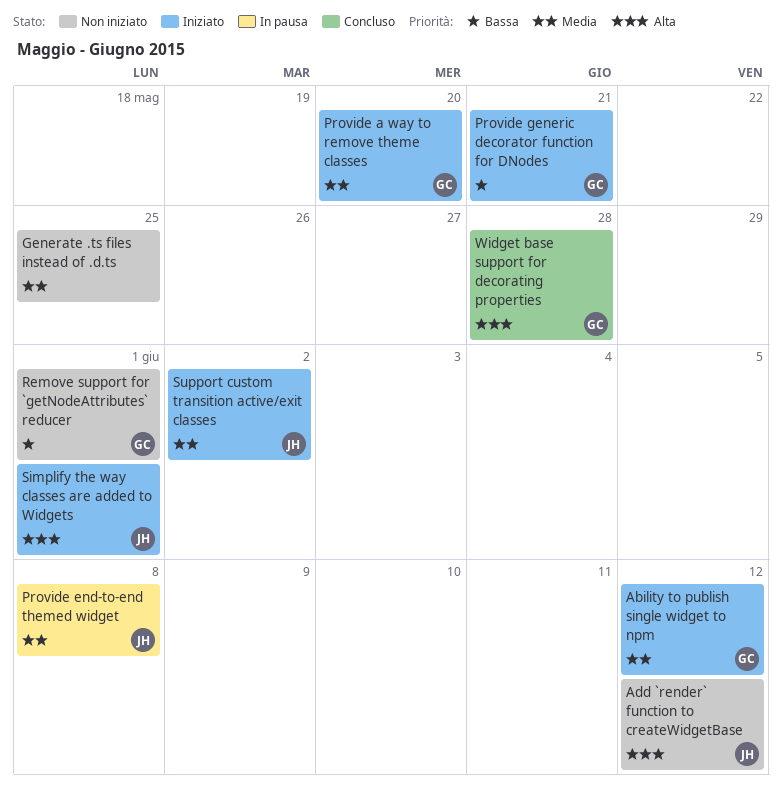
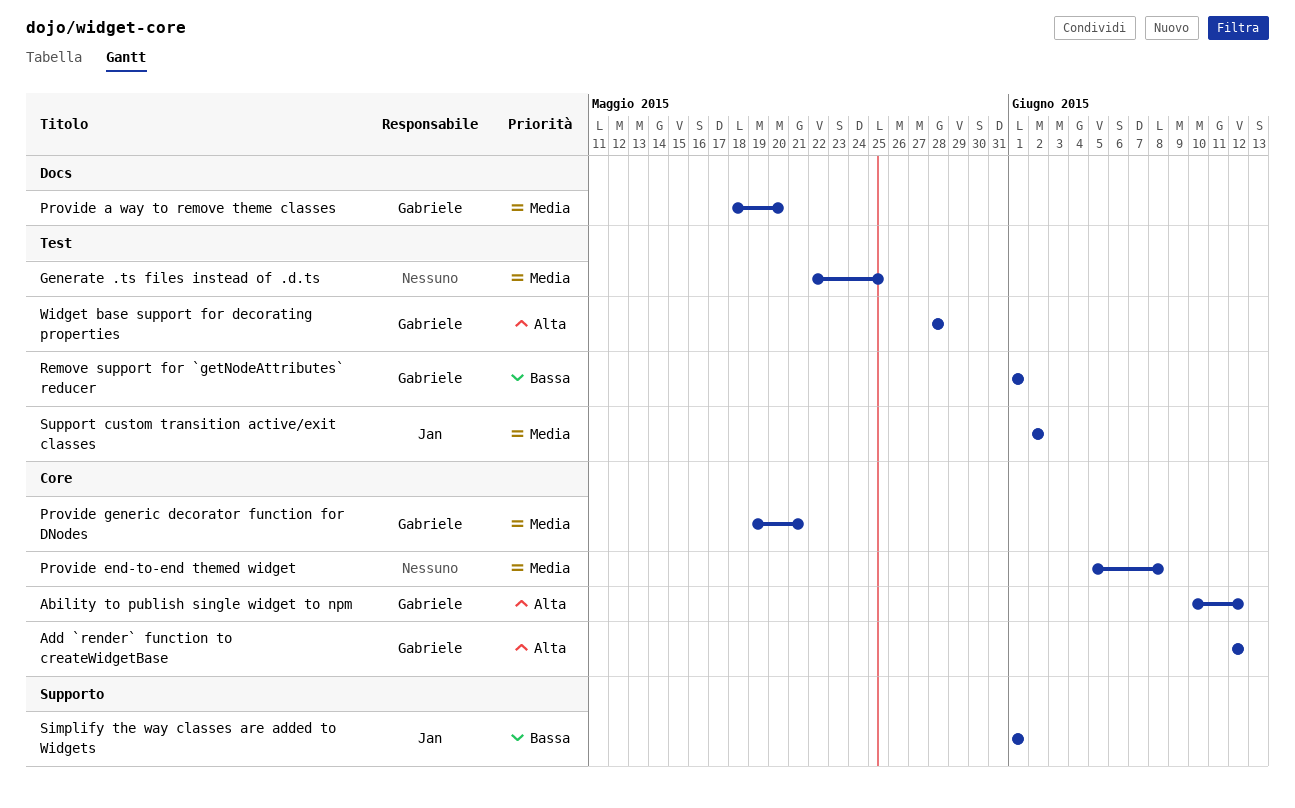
Ability to publish single widget to npm, priority: Media -> Alta
Add `render` function to createWidgetBase, owner: Jan -> Gabriele
Provide end-to-end themed widget, owner: Jan -> none
Provide generic decorator function for DNodes, priority: Bassa -> Media
Simplify the way classes are added to Widgets, priority: Alta -> Bassa

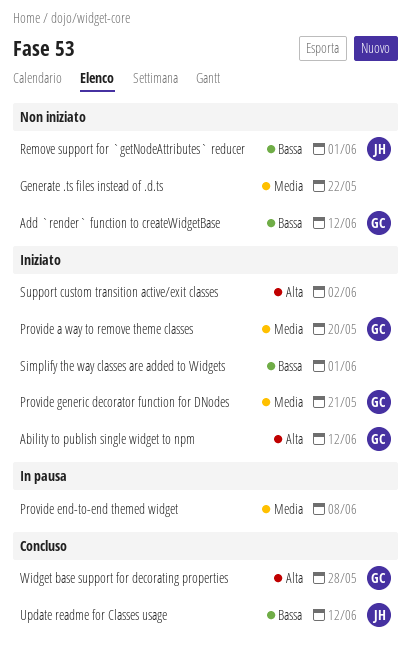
Add `render` function to createWidgetBase, priority: Alta -> Bassa
Generate .ts files instead of .d.ts, due: May 25 -> May 22
Remove support for `getNodeAttributes` reducer, owner: Gabriele -> Jan
Simplify the way classes are added to Widgets, owner: Jan -> none
Support custom transition active/exit classes, owner: Jan -> none
Support custom transition active/exit classes, priority: Media -> Alta
Update readme for Classes usage: none -> present

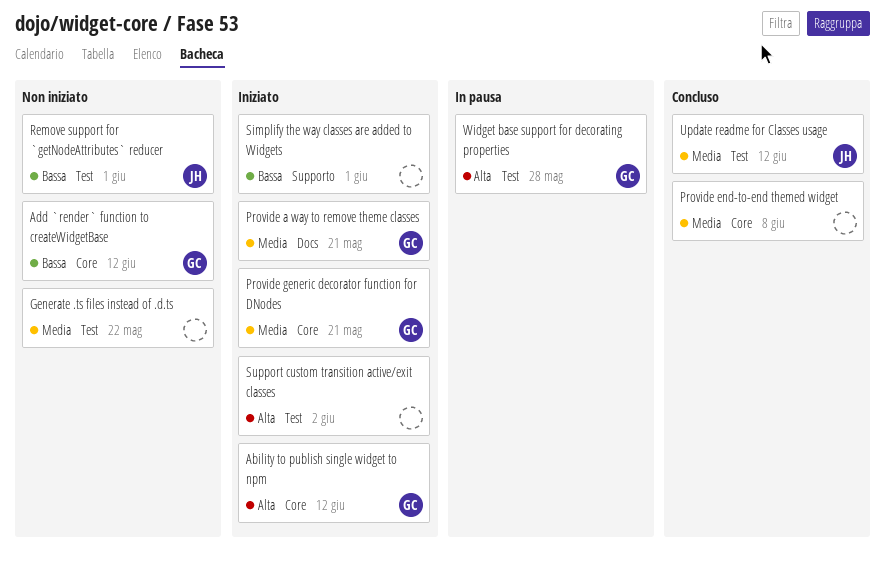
Provide a way to remove theme classes, due: May 20 -> May 21
Provide end-to-end themed widget, status: In pausa -> Concluso
Update readme for Classes usage, priority: Bassa -> Media
Widget base support for decorating properties, status: Concluso -> In pausa

